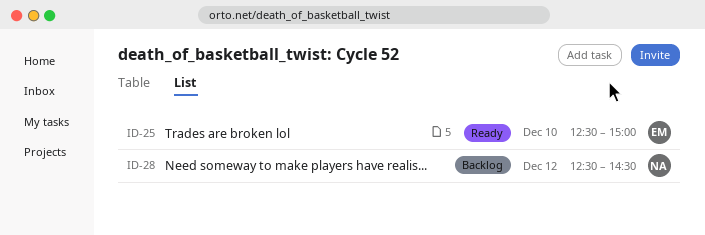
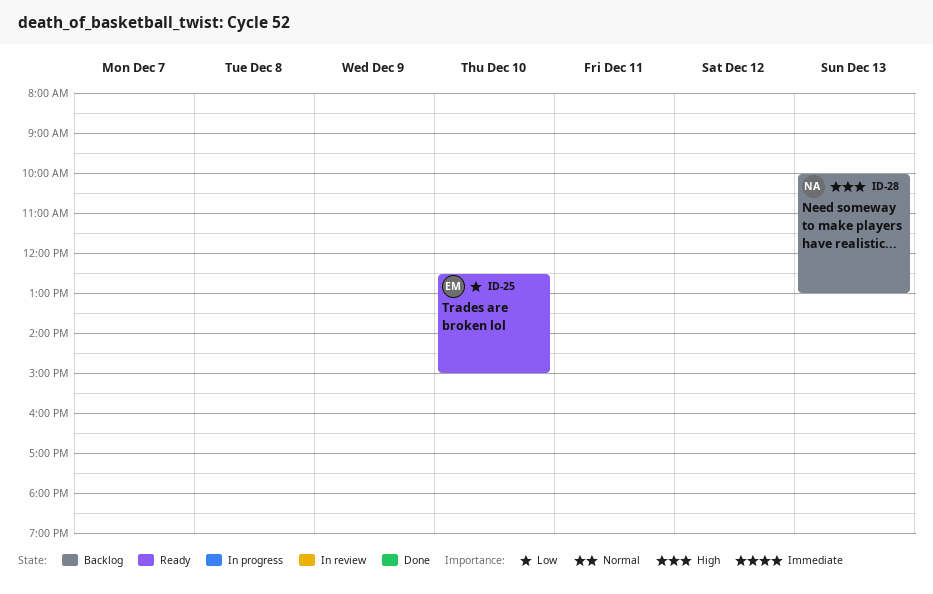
ID-28, day: Dec 12 -> Dec 13
ID-28, begins: 12:30 -> 10:00
ID-28, ends: 14:30 -> 13:00

